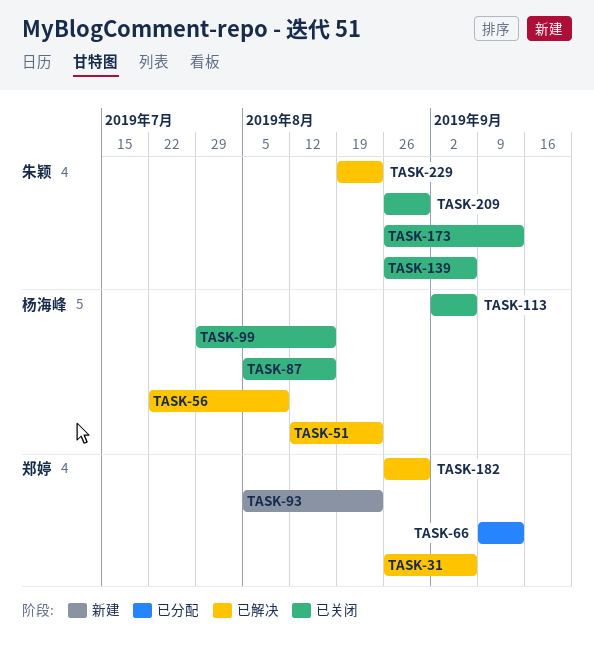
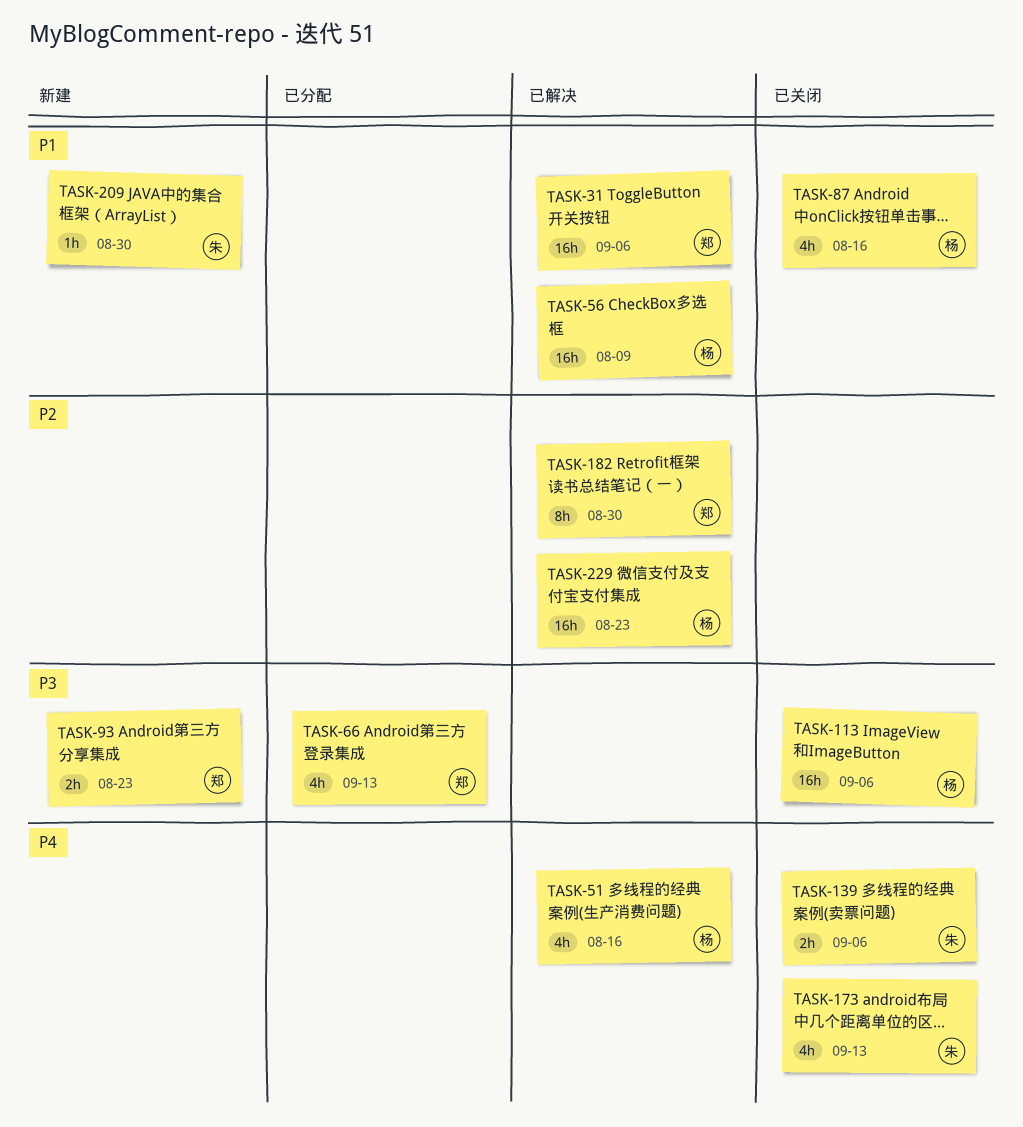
TASK-51, due: Aug 23 -> Aug 16
TASK-99: present -> none
TASK-209, status: 已关闭 -> 新建
TASK-229, owner: 朱颖 -> 杨海峰

